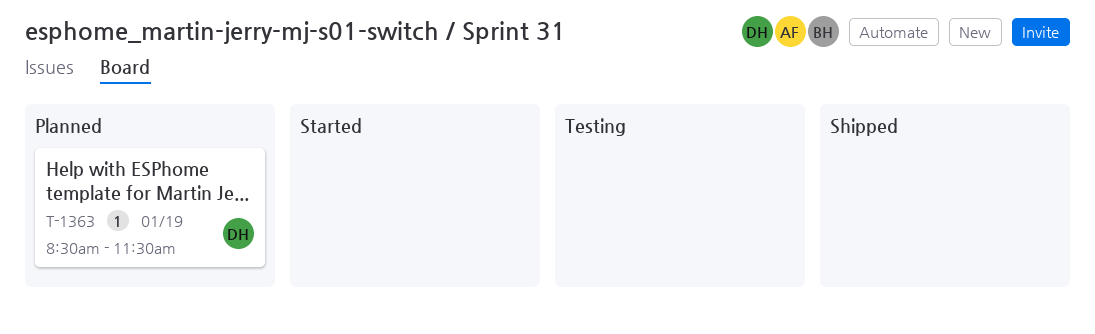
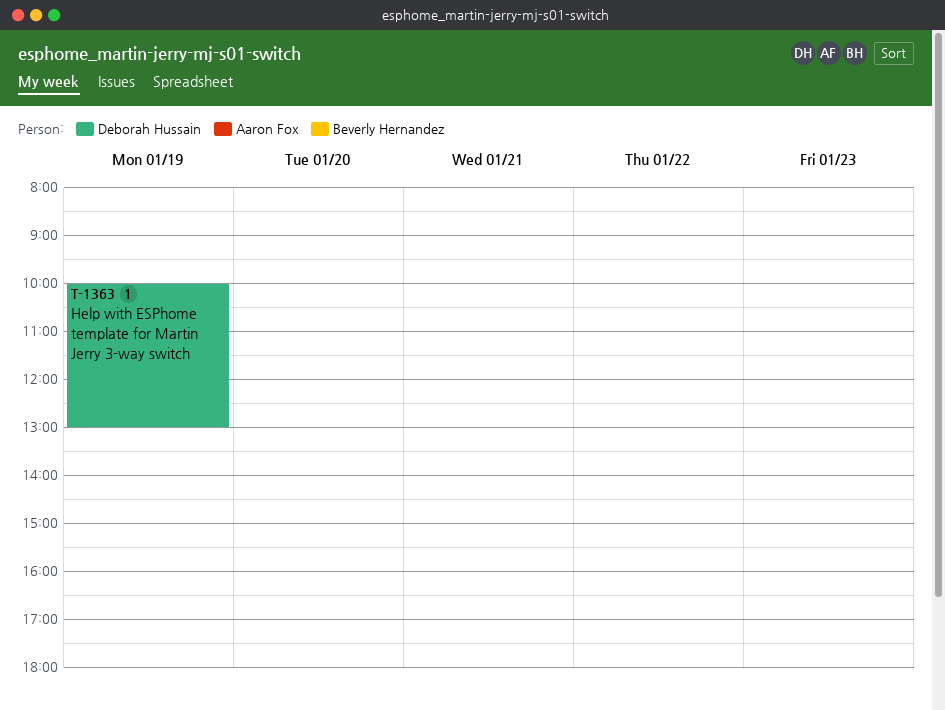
T-1363, begins: 08:30 -> 10:00
T-1363, ends: 11:30 -> 13:00

